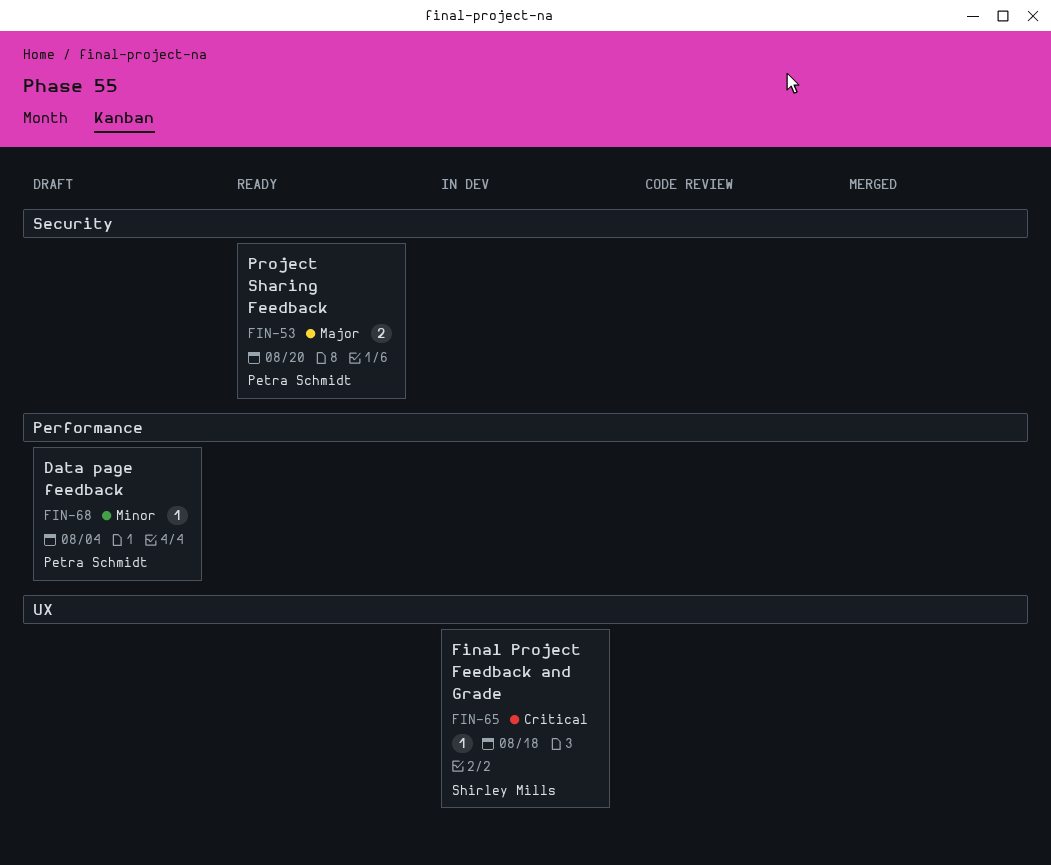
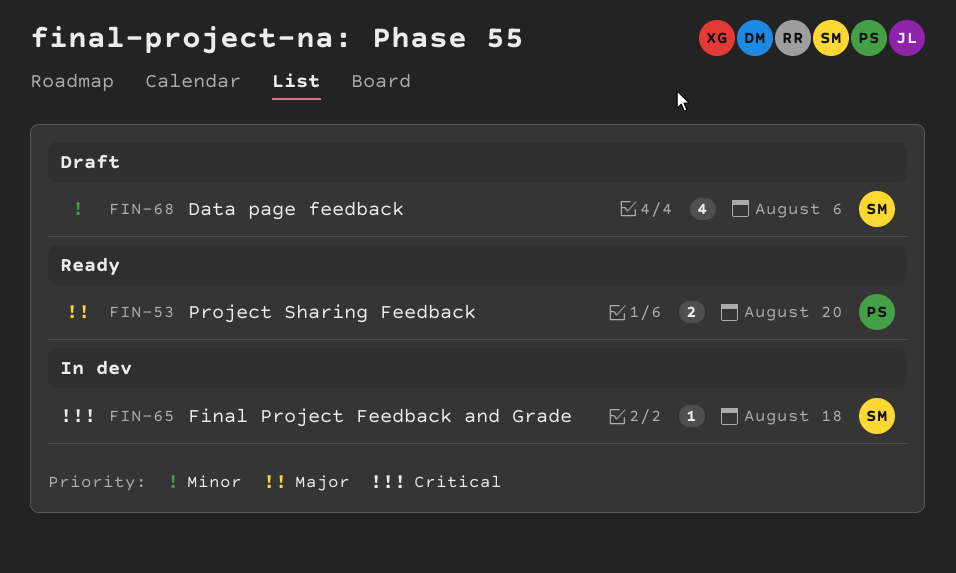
FIN-68, owner: Petra Schmidt -> Shirley Mills
FIN-68, estimate: 1 -> 4
FIN-68, due: Aug 4 -> Aug 6

